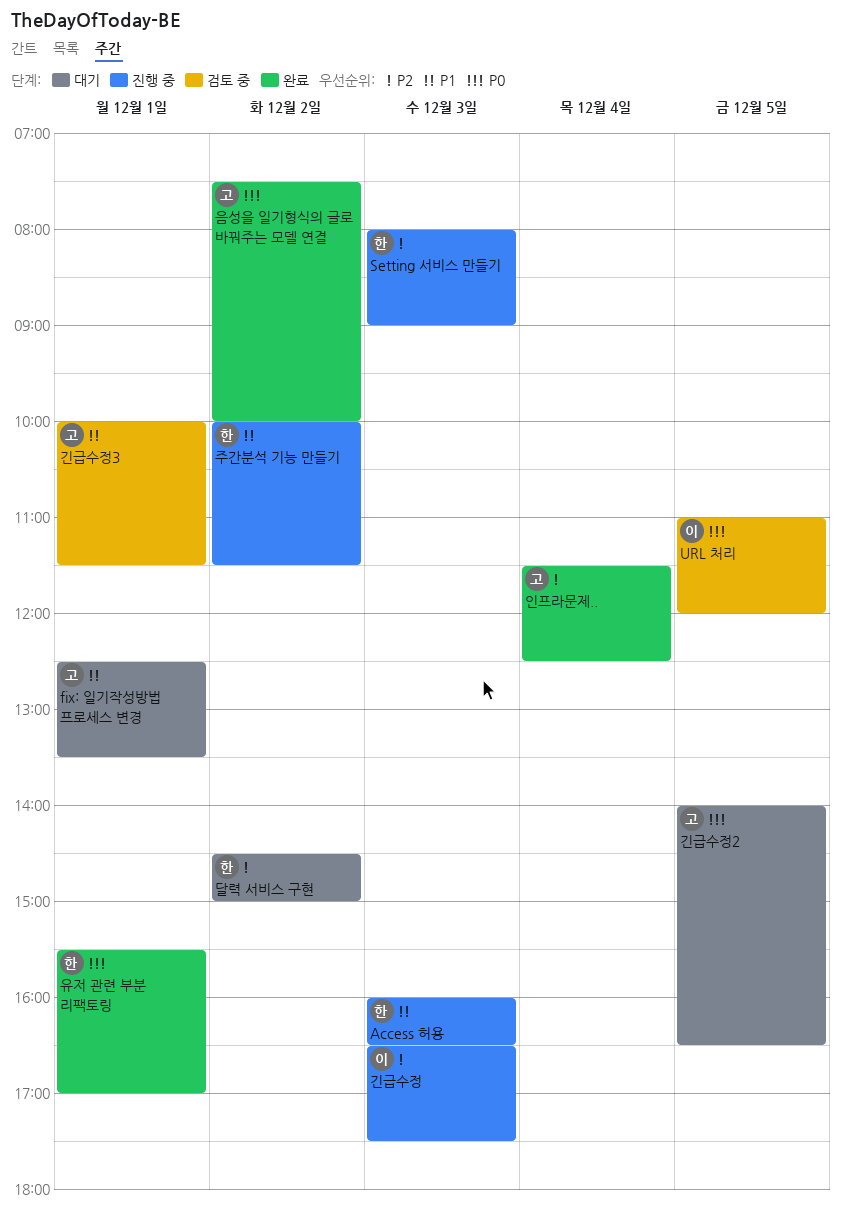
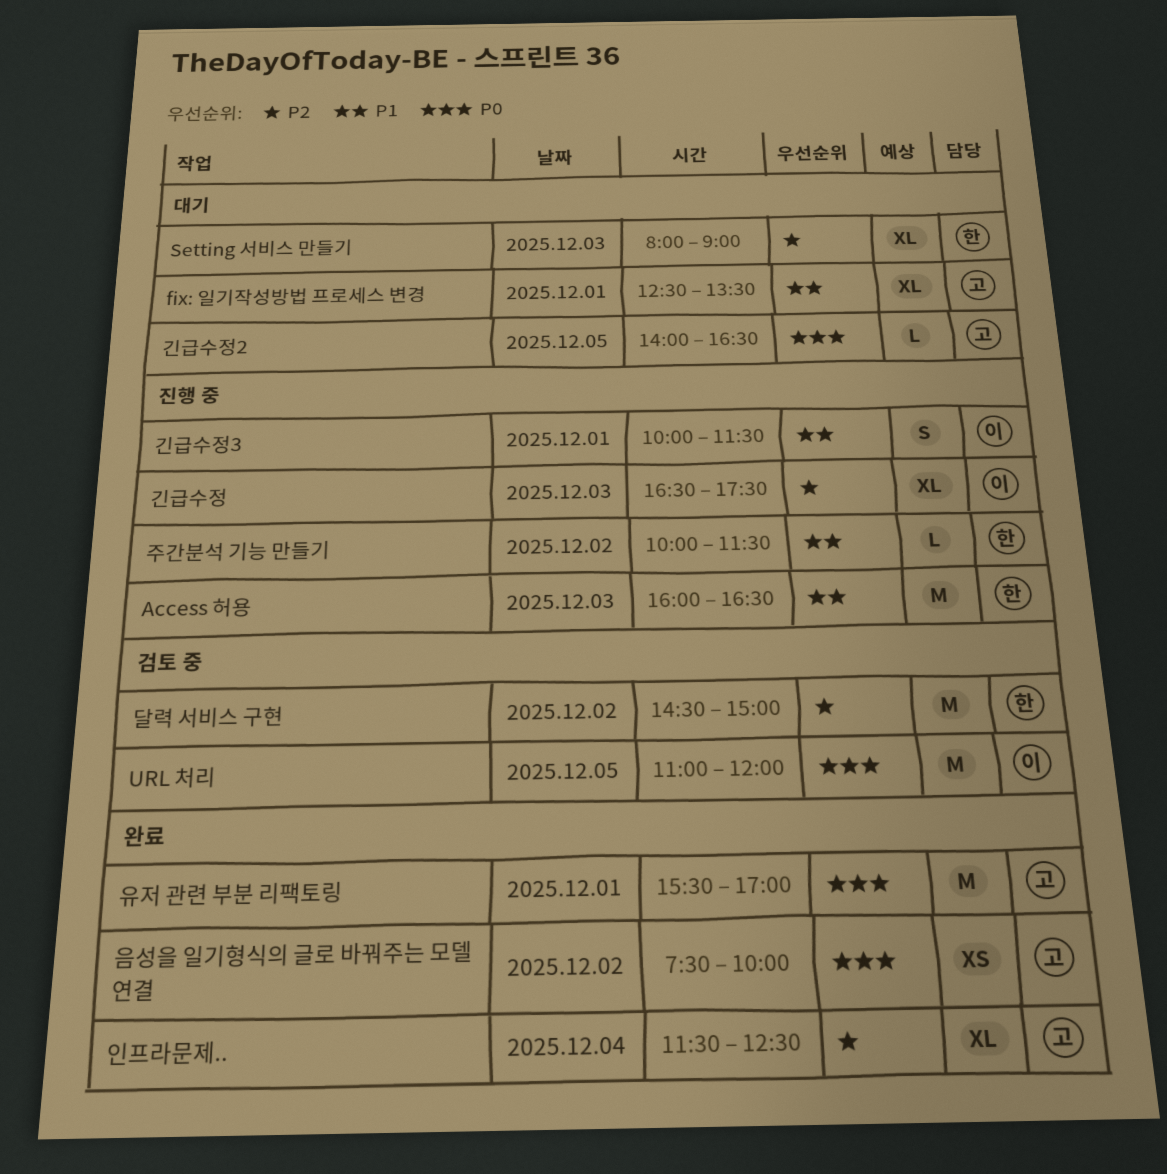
Setting 서비스 만들기, status: 진행 중 -> 대기
긴급수정3, status: 검토 중 -> 진행 중
긴급수정3, owner: 고 -> 이
달력 서비스 구현, status: 대기 -> 검토 중
유저 관련 부분 리팩토링, owner: 한 -> 고

